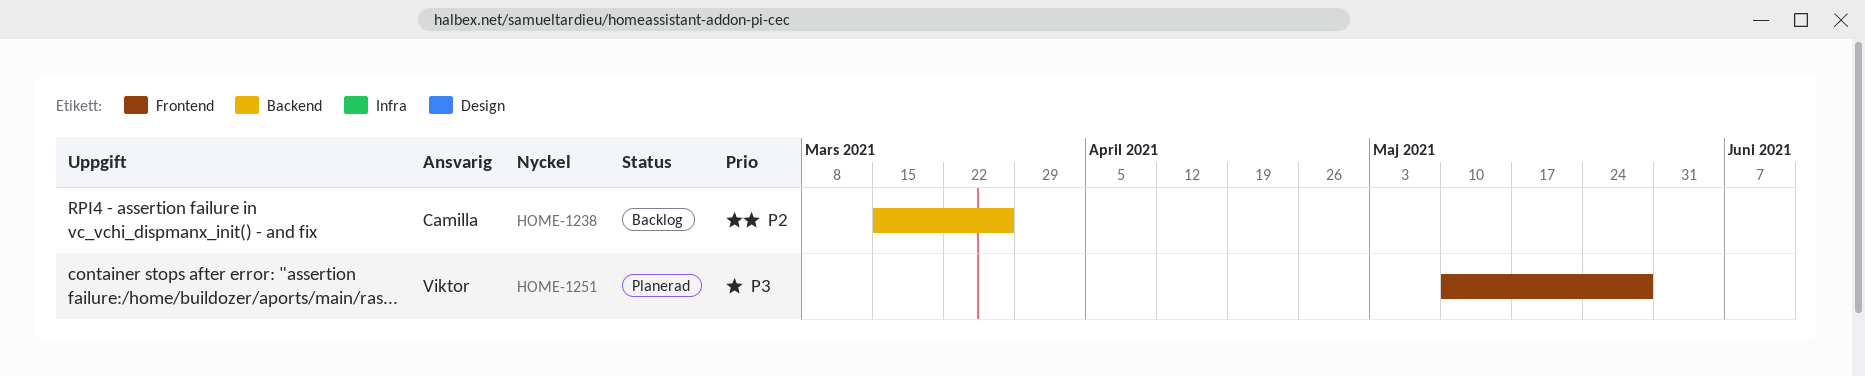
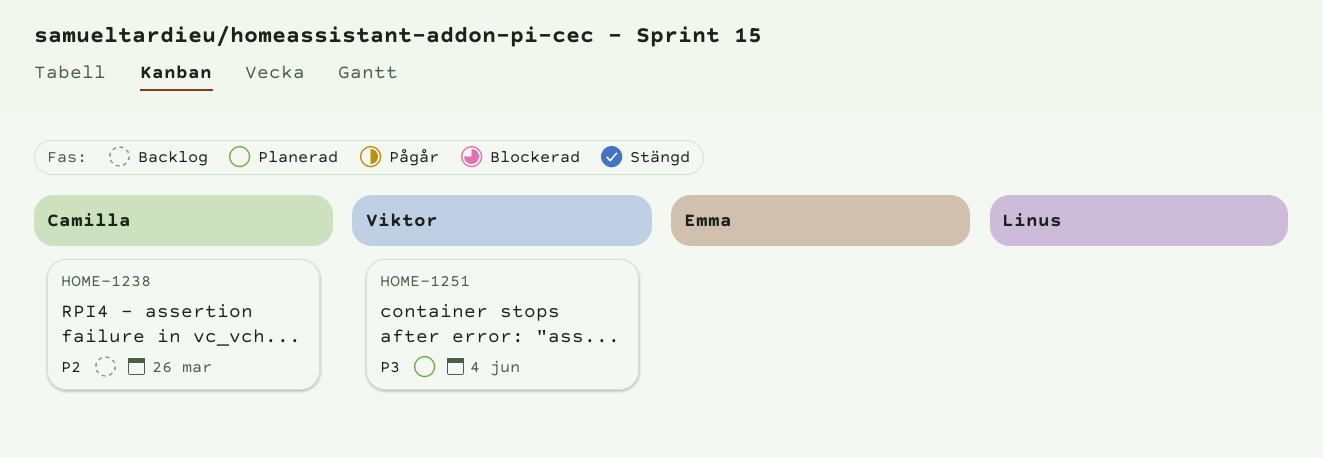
HOME-1251, due: May 28 -> Jun 4

